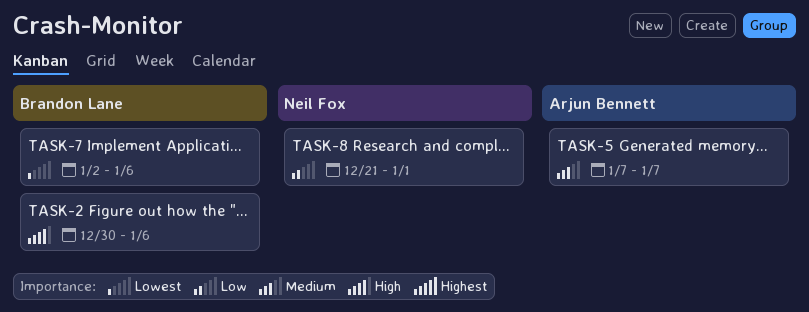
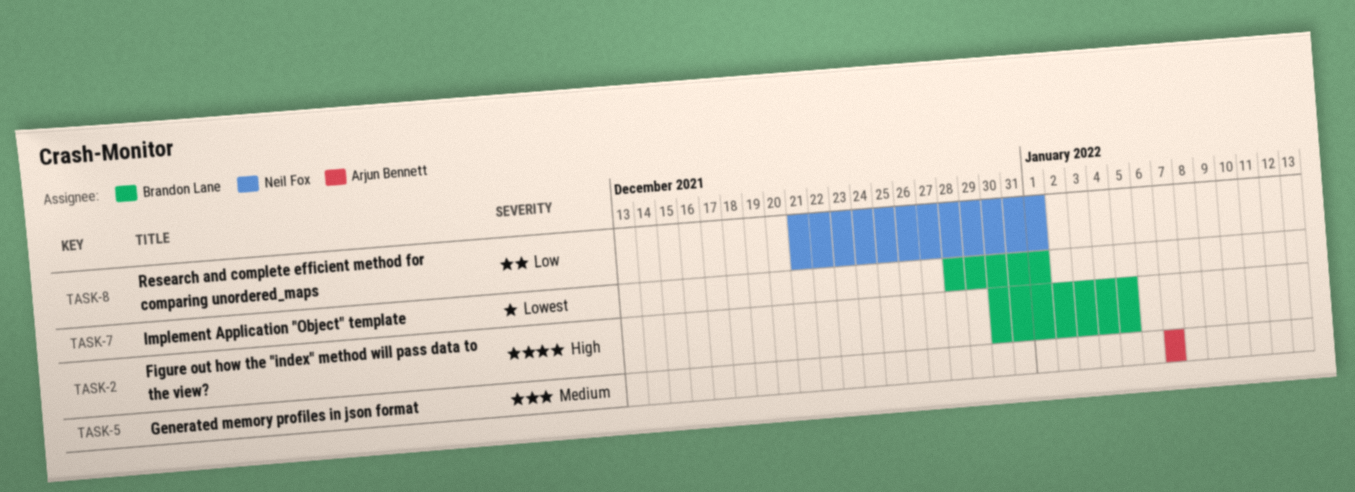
TASK-2, due: Jan 6 -> Jan 5
TASK-7, start: Jan 2 -> Dec 28
TASK-7, due: Jan 6 -> Jan 1

